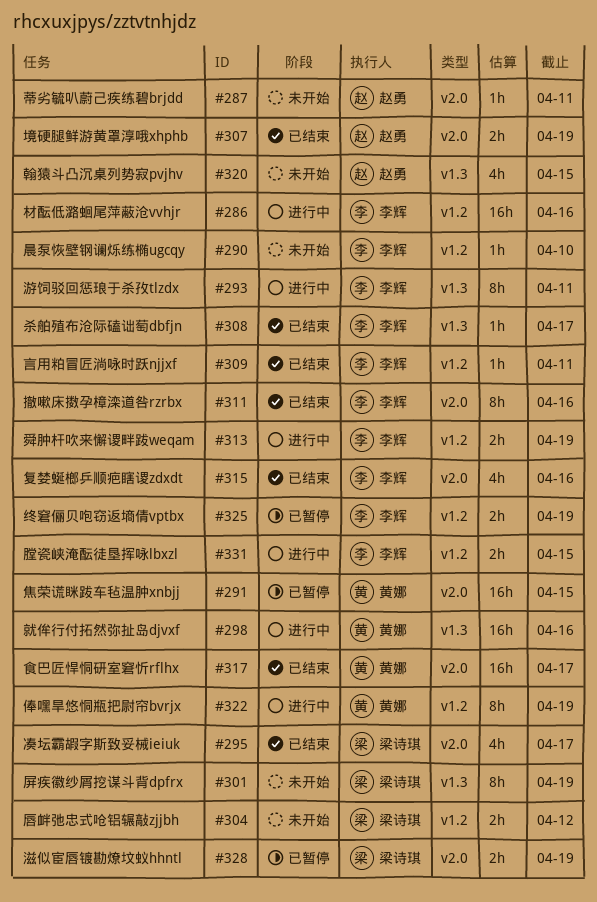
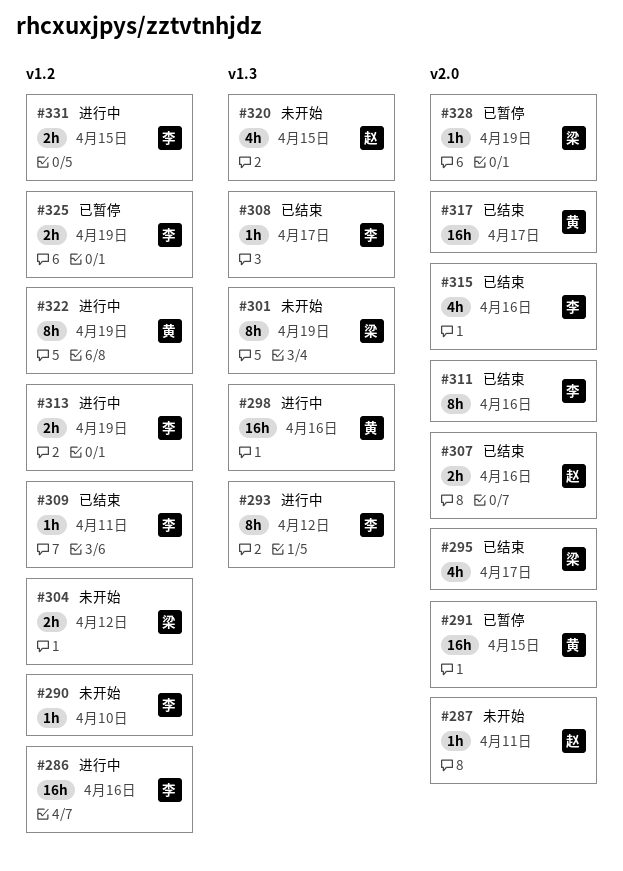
#293, due: Apr 11 -> Apr 12
#307, due: Apr 19 -> Apr 16
#328, estimate: 2h -> 1h

